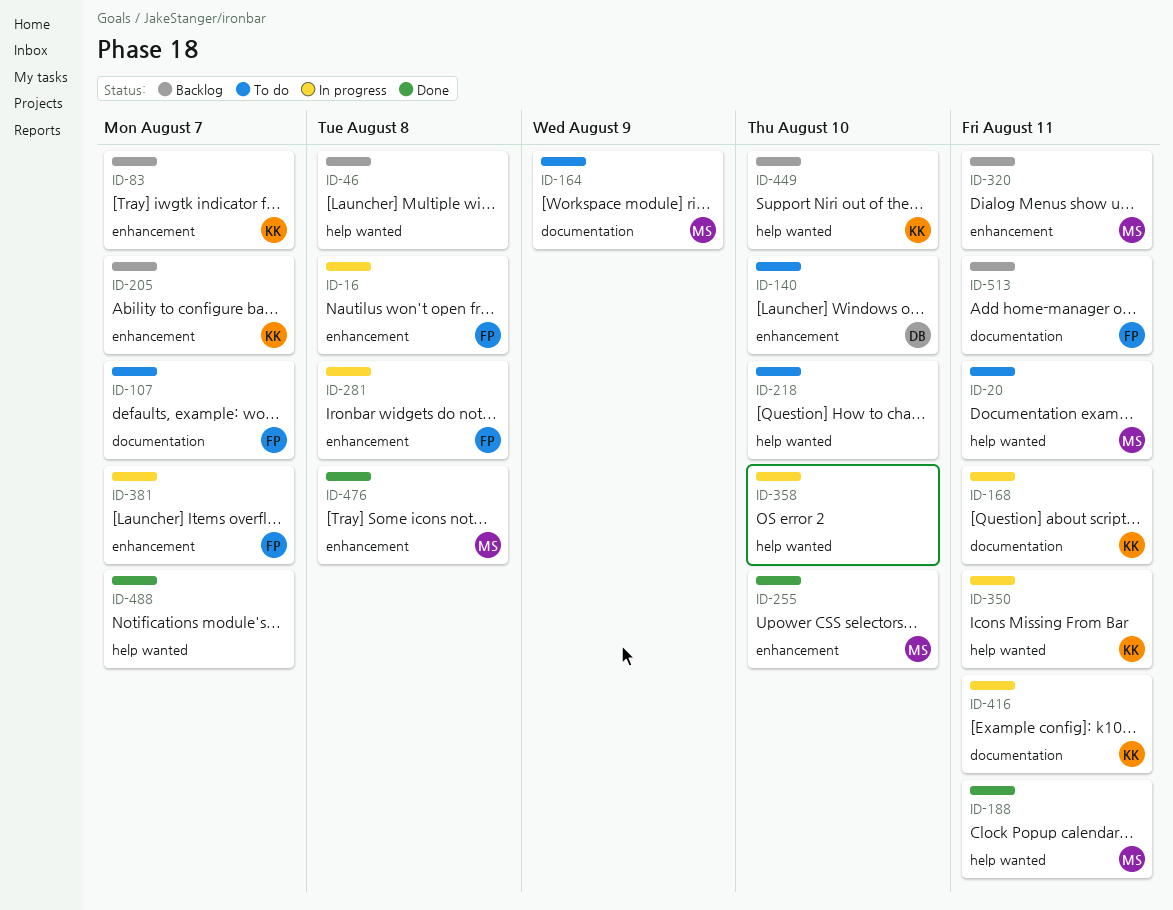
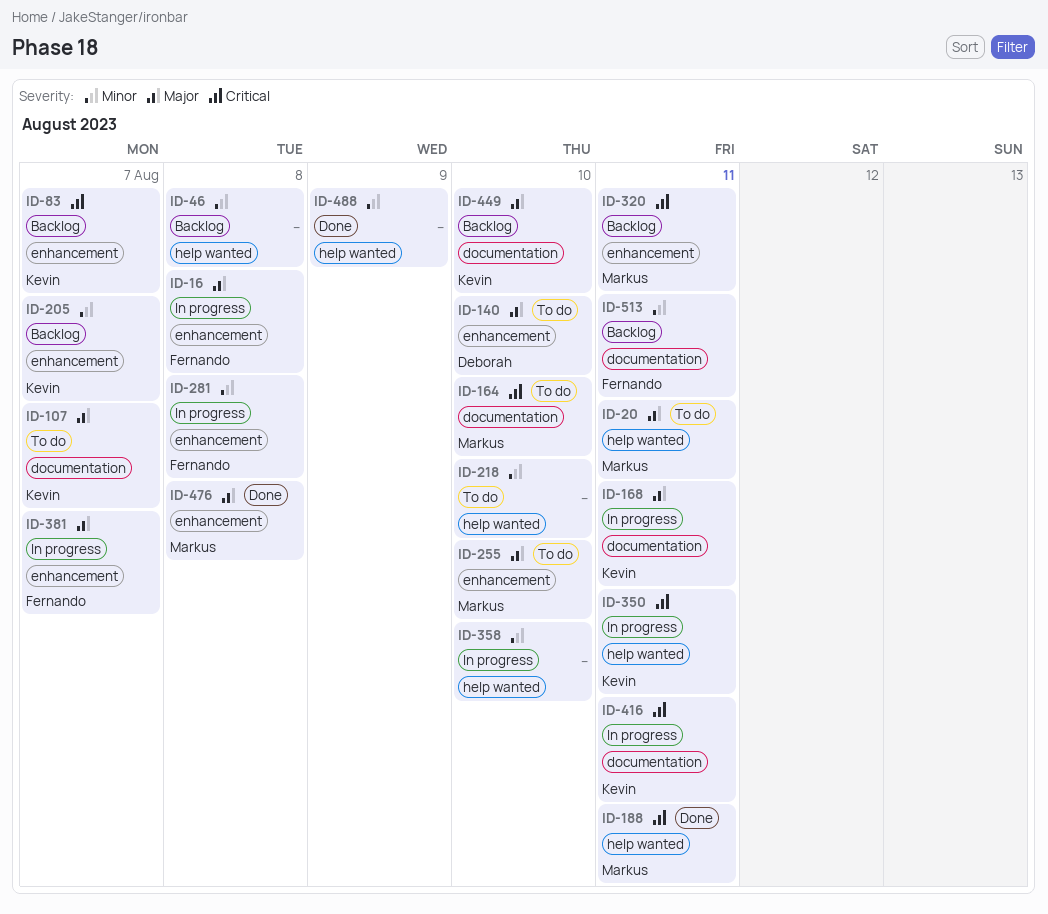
ID-107, owner: Fernando -> Kevin
ID-164, due: Aug 9 -> Aug 10
ID-255, status: Done -> To do
ID-449, label: help wanted -> documentation
ID-488, due: Aug 7 -> Aug 9

